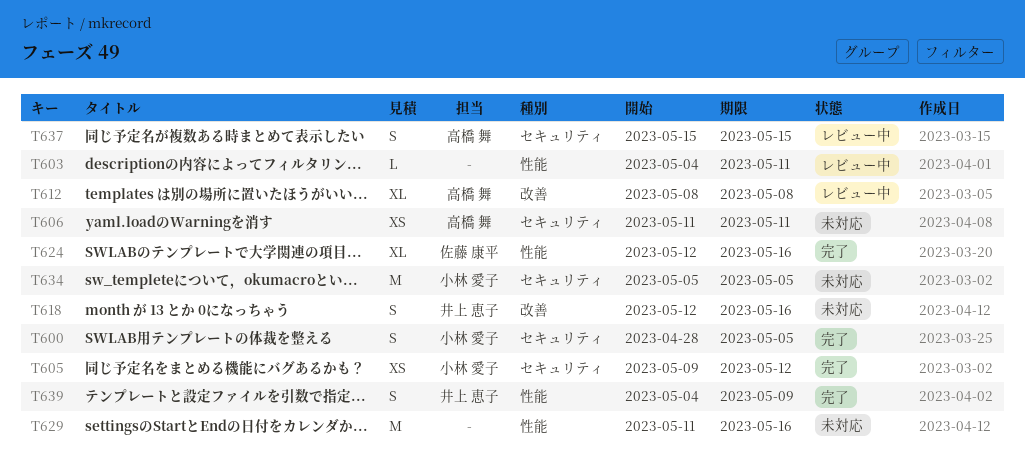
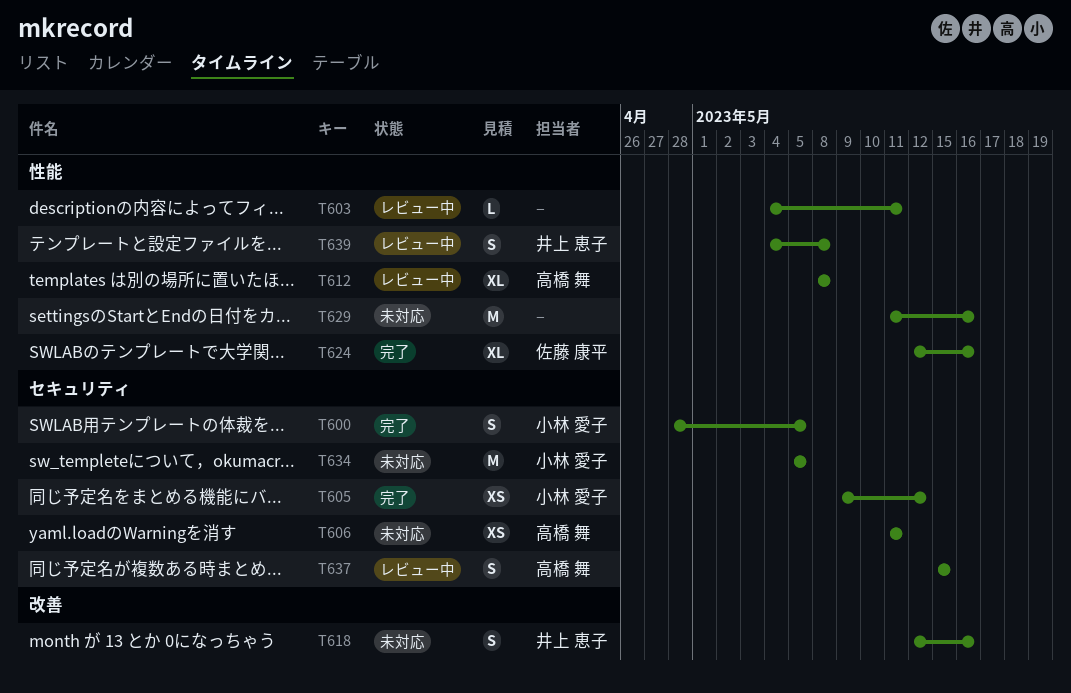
T612, label: 改善 -> 性能
T639, status: 完了 -> レビュー中
T639, due: May 9 -> May 8

